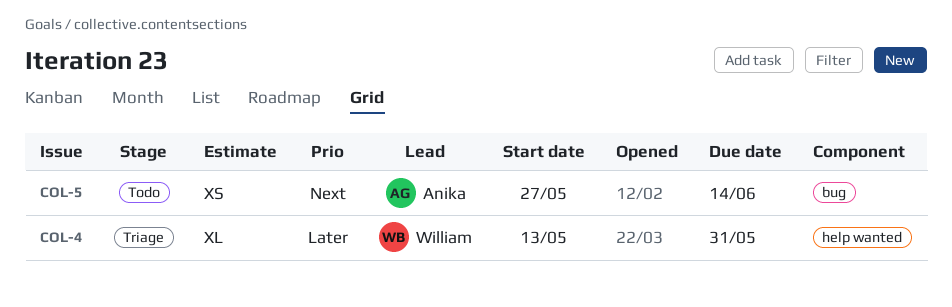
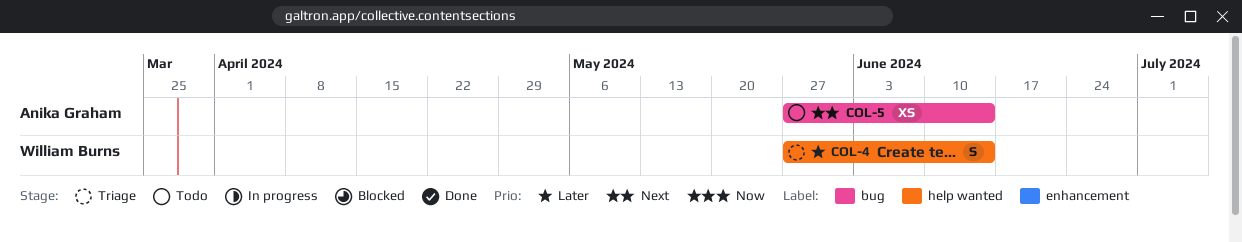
COL-4, estimate: XL -> S
COL-4, start: May 13 -> May 27
COL-4, due: May 31 -> Jun 14

